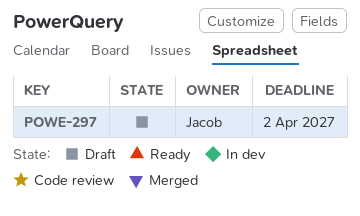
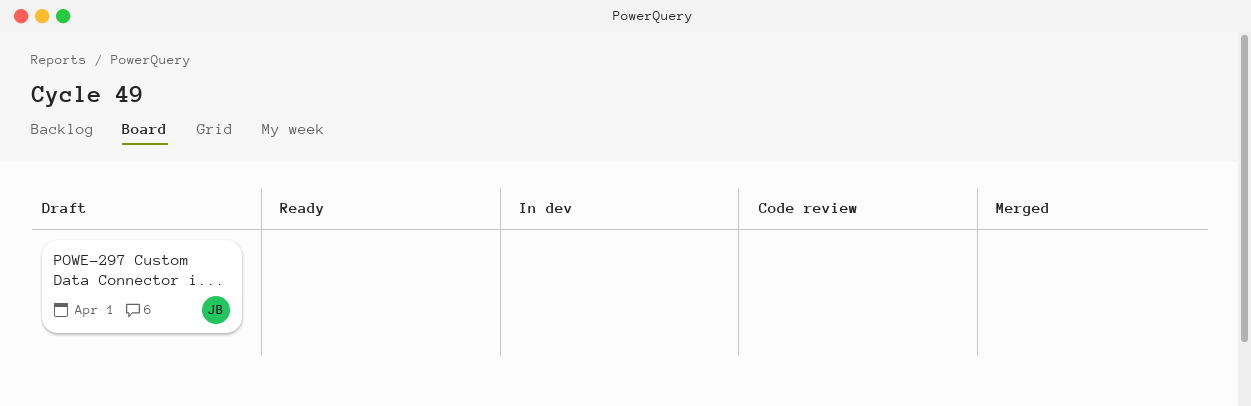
POWE-297, due: Apr 2 -> Apr 1

